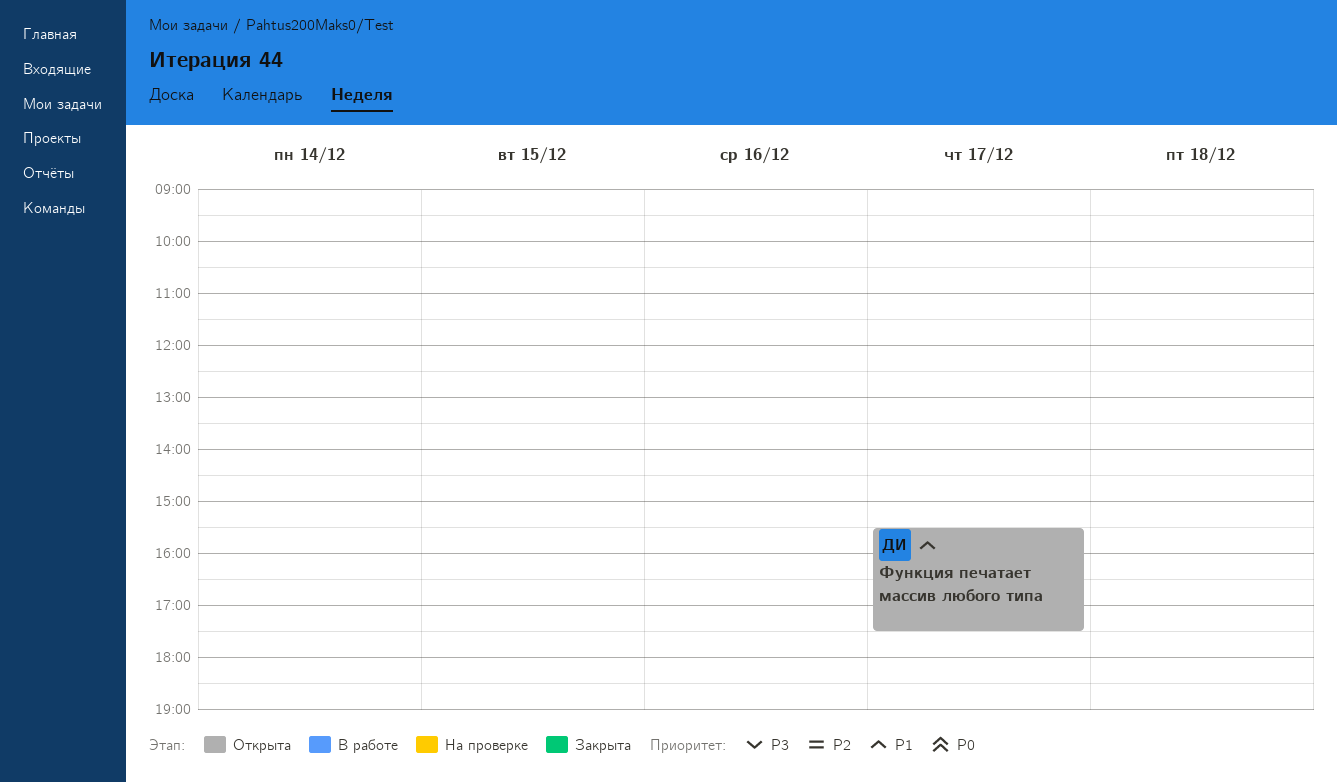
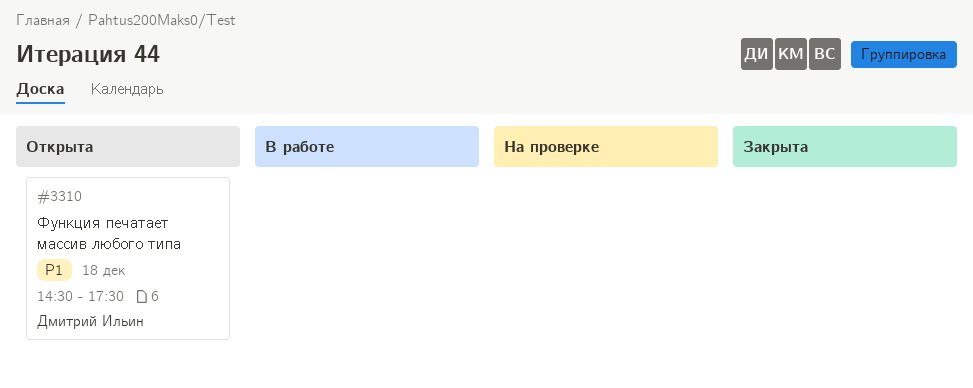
Функция печатает массив любого типа, day: Dec 17 -> Dec 18
Функция печатает массив любого типа, begins: 15:30 -> 14:30

